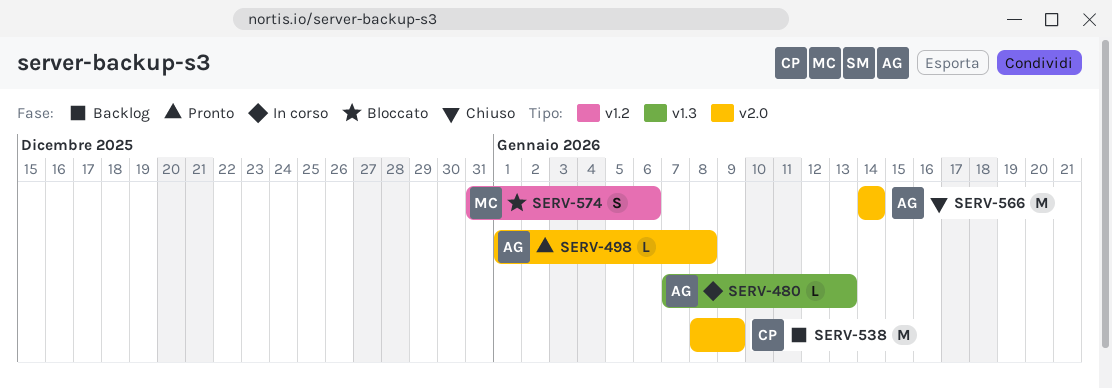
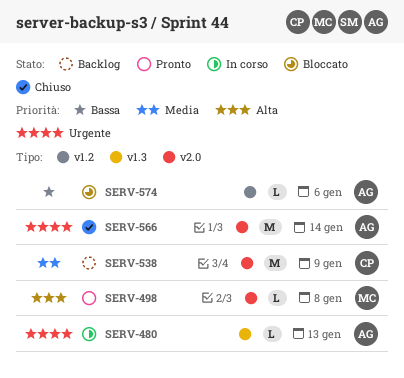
SERV-498, owner: AG -> MC
SERV-574, owner: MC -> AG
SERV-574, estimate: S -> L

